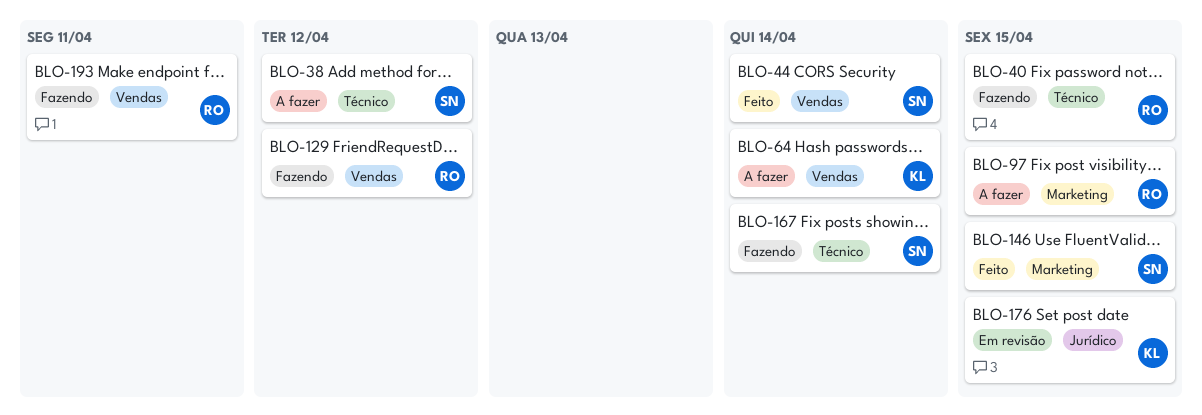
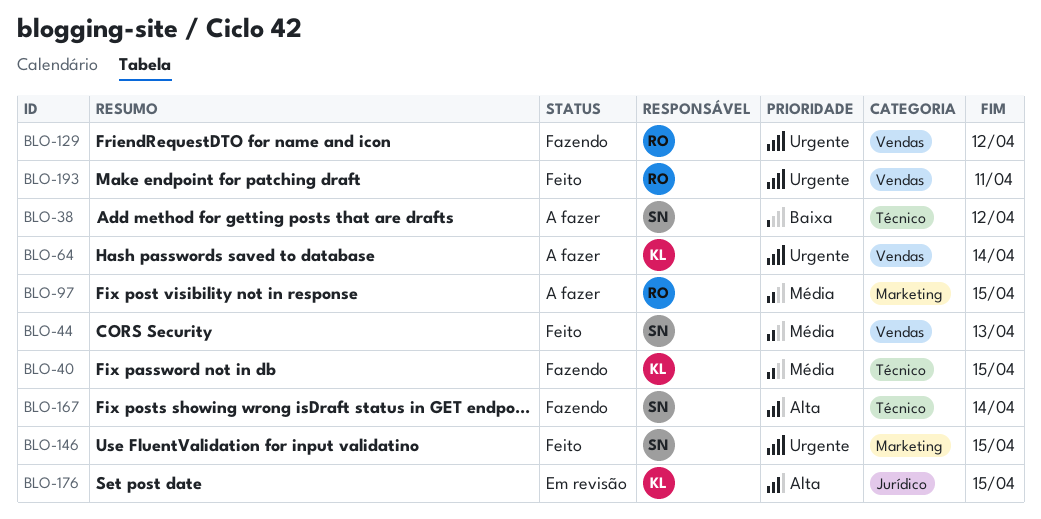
BLO-40, owner: RO -> KL
BLO-44, due: Apr 14 -> Apr 13
BLO-193, status: Fazendo -> Feito

